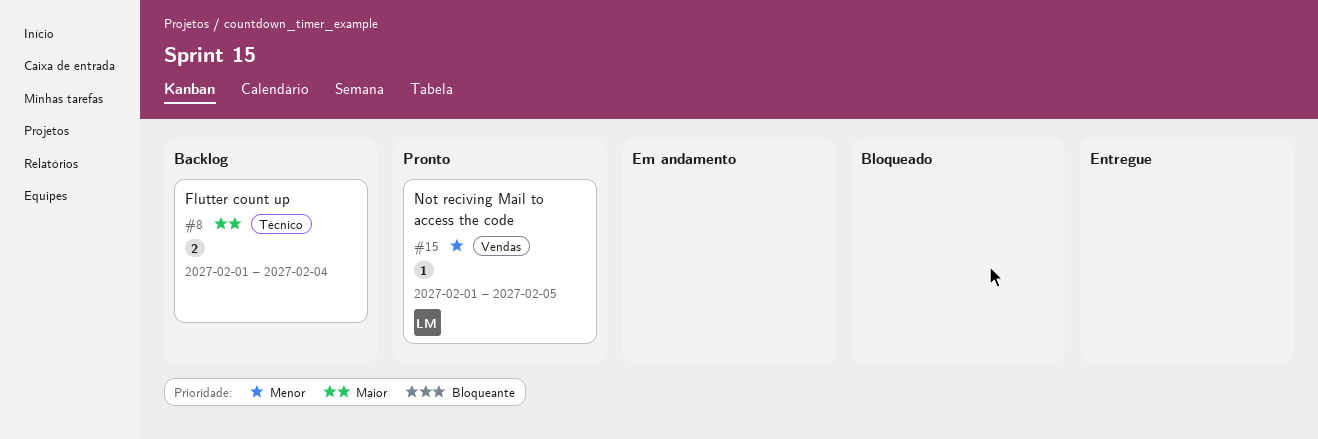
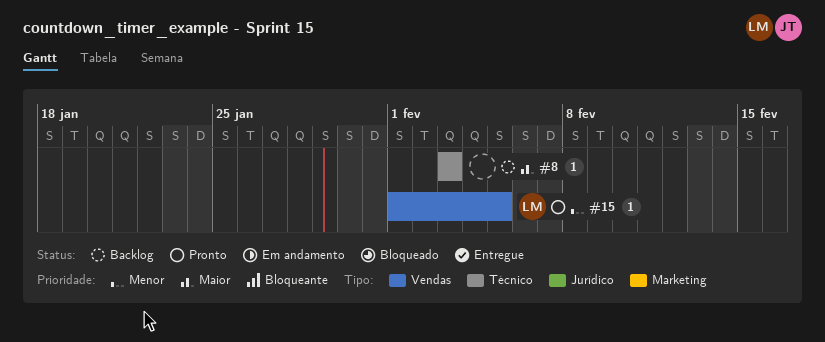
#8, estimate: 2 -> 1
#8, start: Feb 1 -> Feb 3
#8, due: Feb 4 -> Feb 3

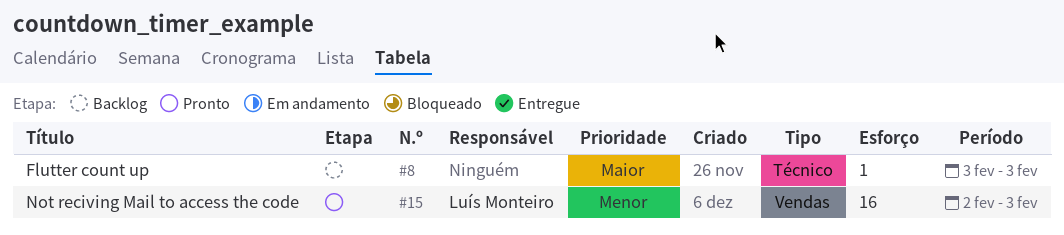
#15, estimate: 1 -> 16
#15, start: Feb 1 -> Feb 2
#15, due: Feb 5 -> Feb 3

